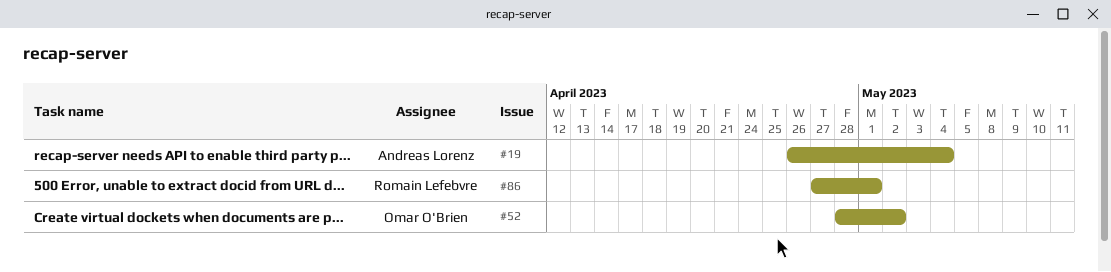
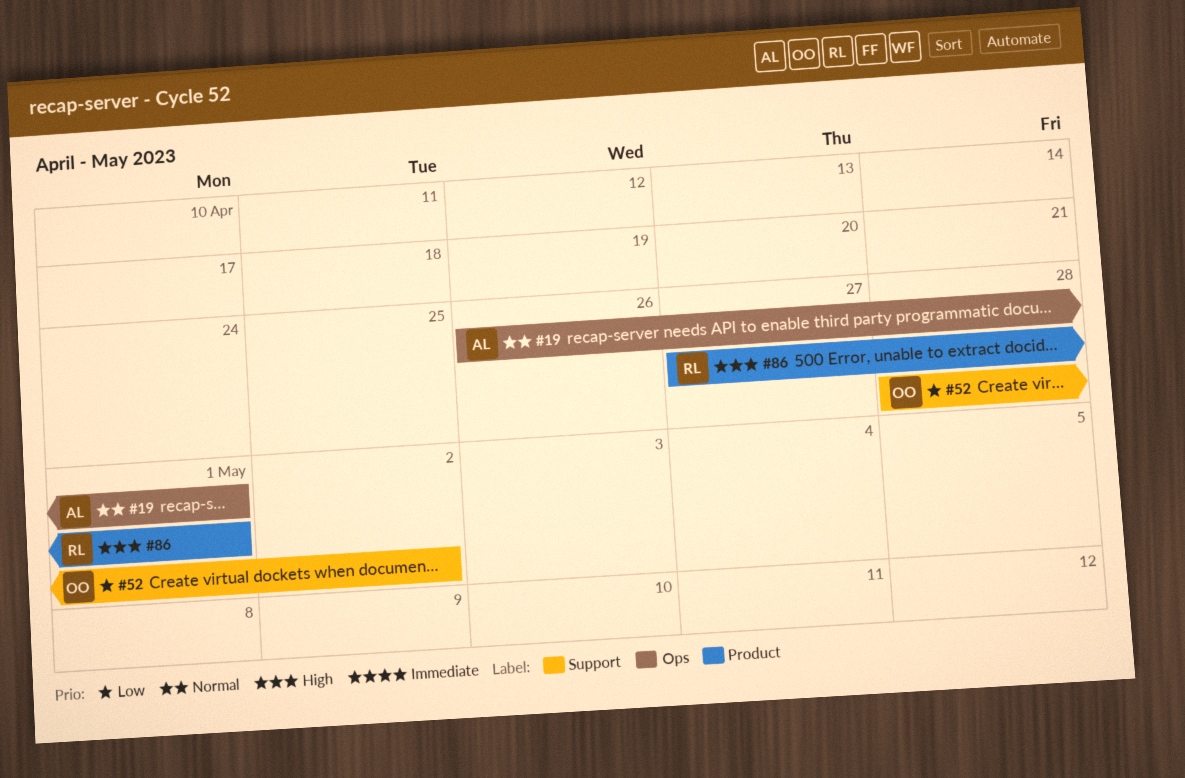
#19, due: May 4 -> May 1

